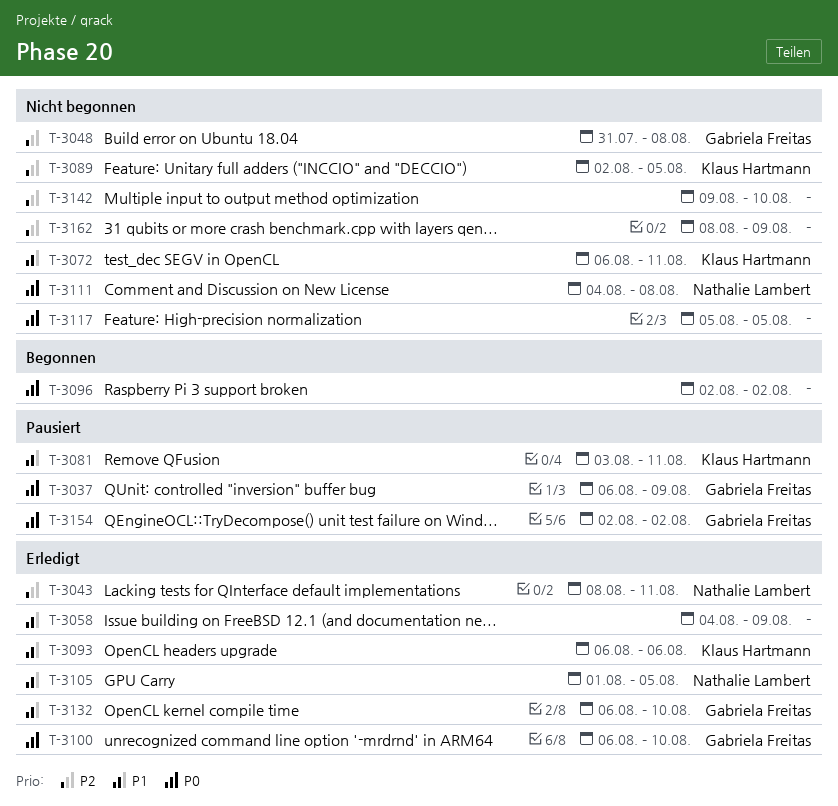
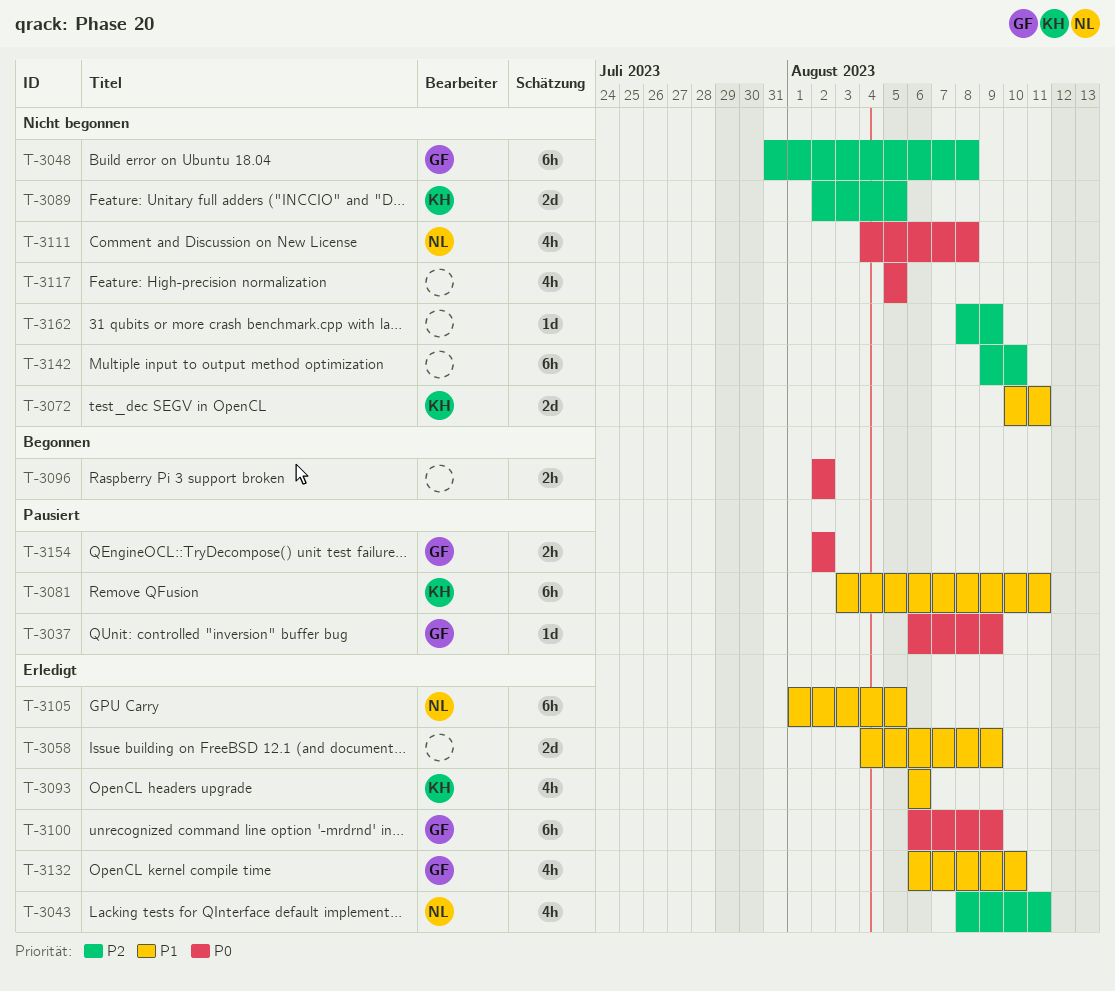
T-3072, start: Aug 6 -> Aug 10
T-3100, due: Aug 10 -> Aug 9

